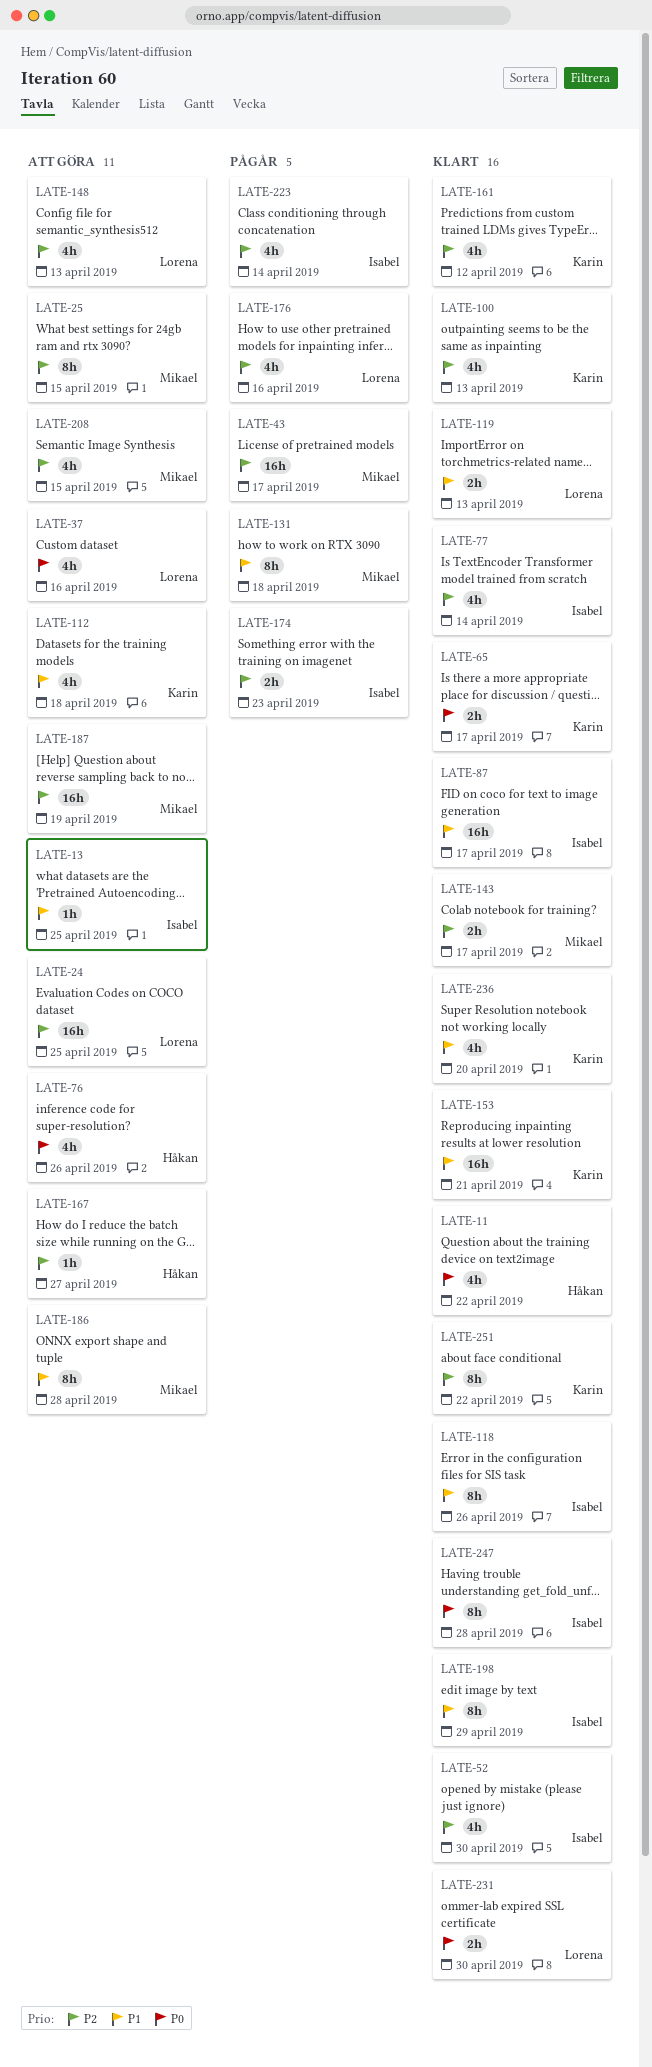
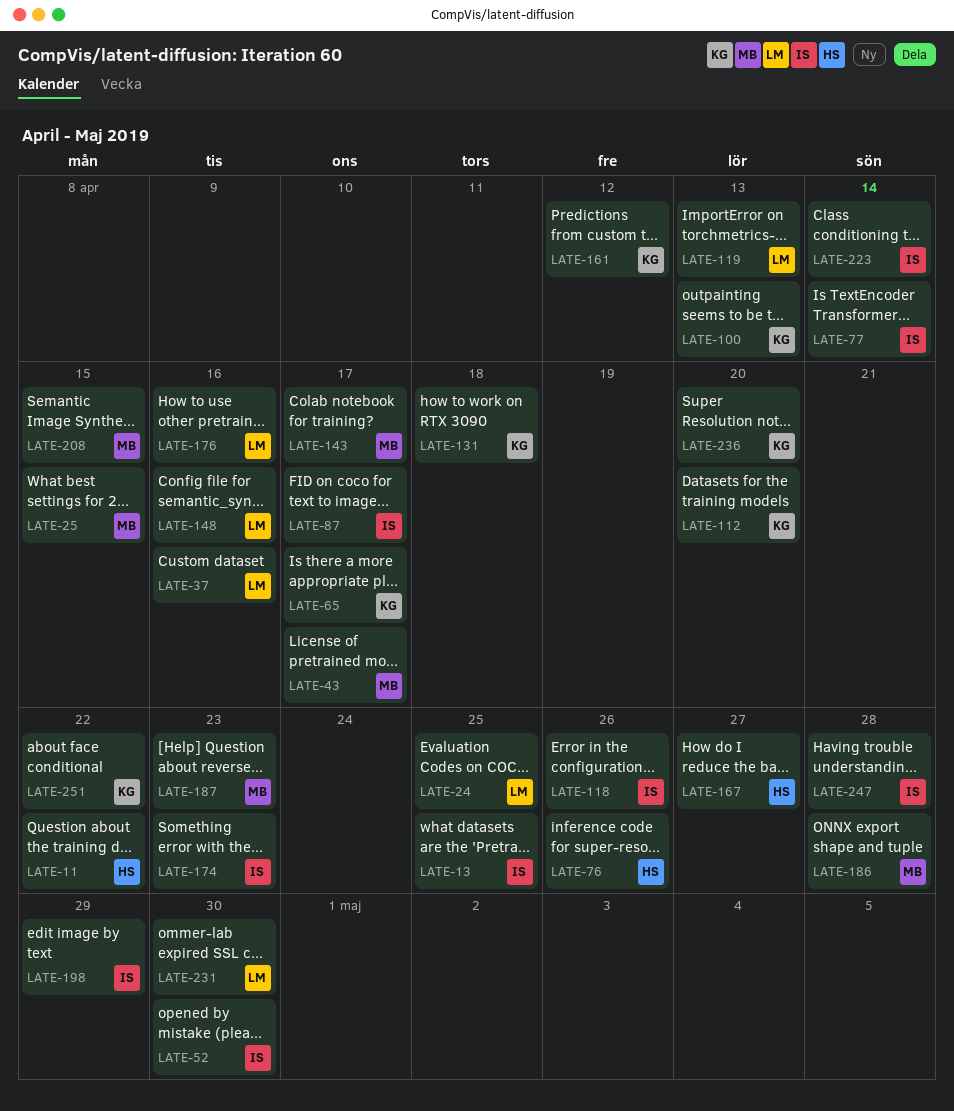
LATE-112, due: Apr 18 -> Apr 20
LATE-131, owner: Mikael -> Karin
LATE-148, due: Apr 13 -> Apr 16
LATE-153: present -> none
LATE-187, due: Apr 19 -> Apr 23

